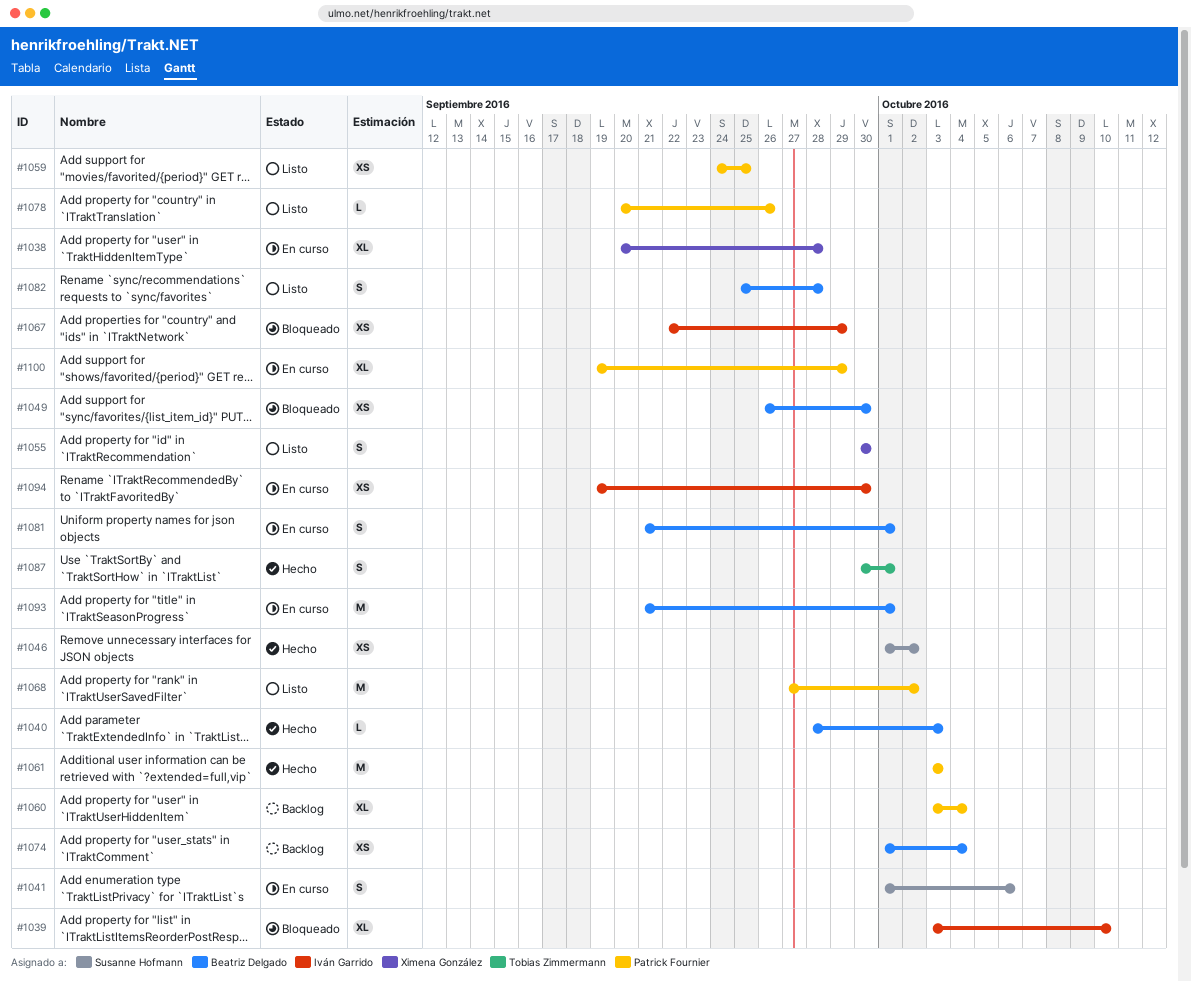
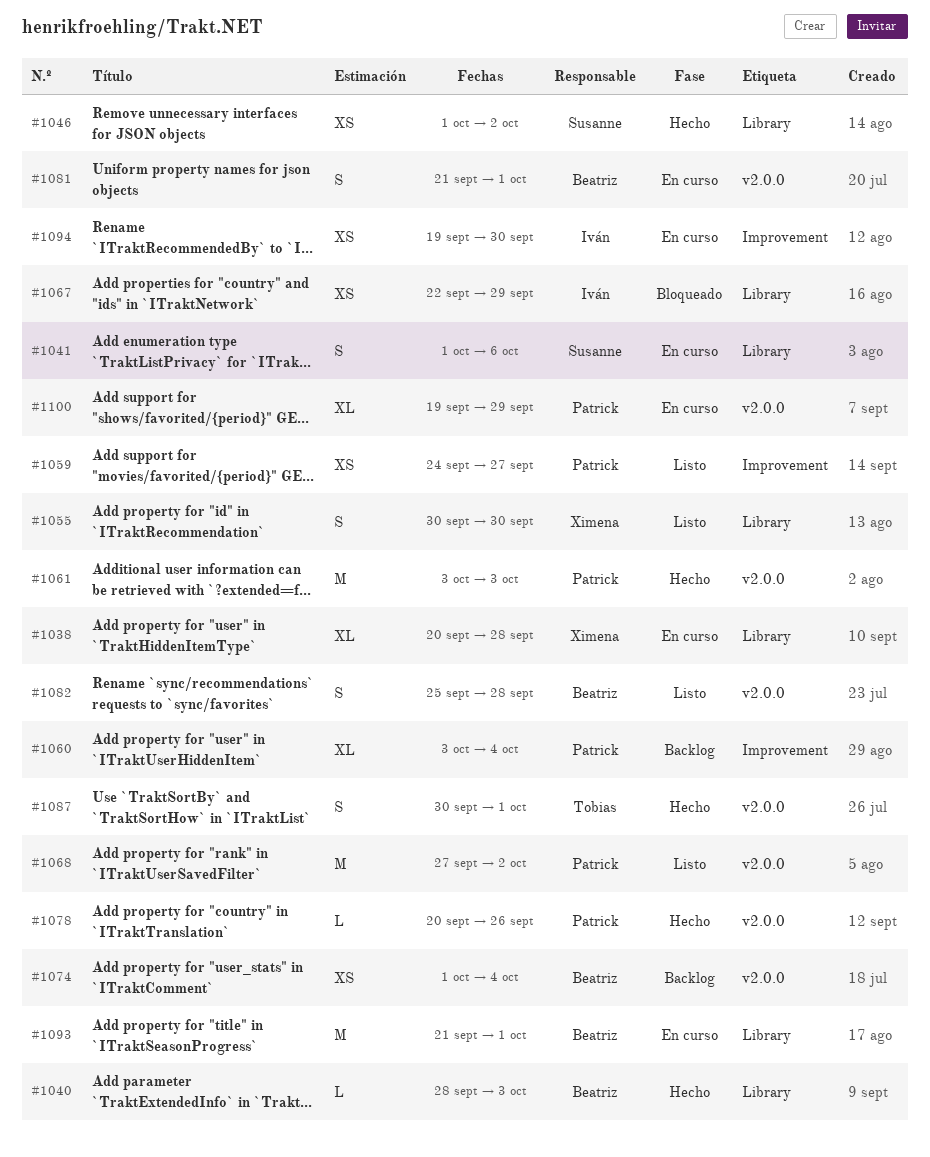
#1039: present -> none
#1049: present -> none
#1059, due: Sep 25 -> Sep 27
#1078, status: Listo -> Hecho

